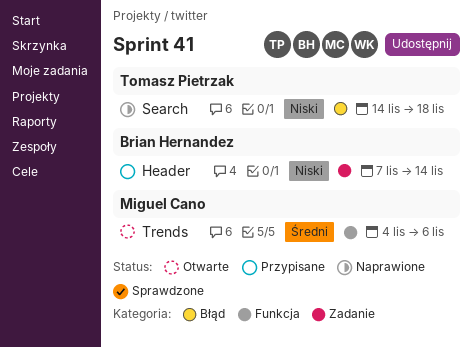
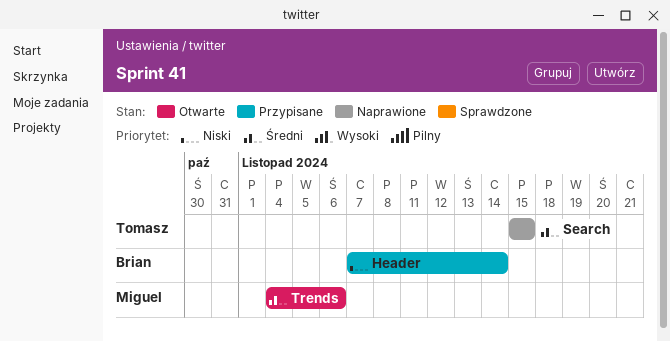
Search, priority: Niski -> Średni
Search, start: Nov 14 -> Nov 15
Search, due: Nov 18 -> Nov 15

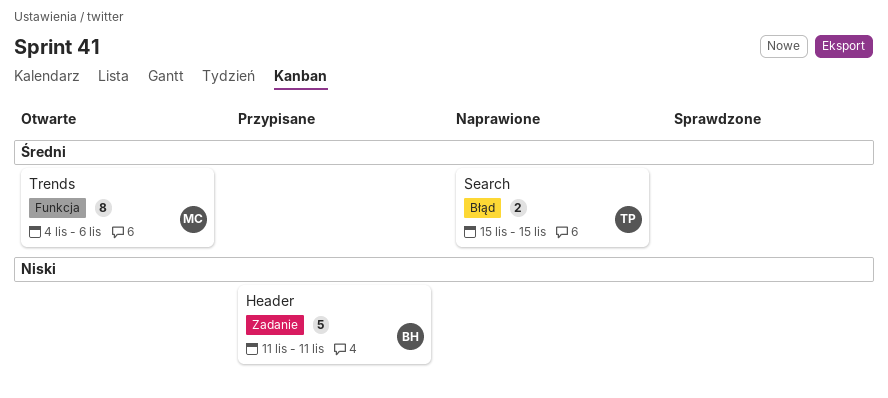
Header, start: Nov 7 -> Nov 11
Header, due: Nov 14 -> Nov 11

